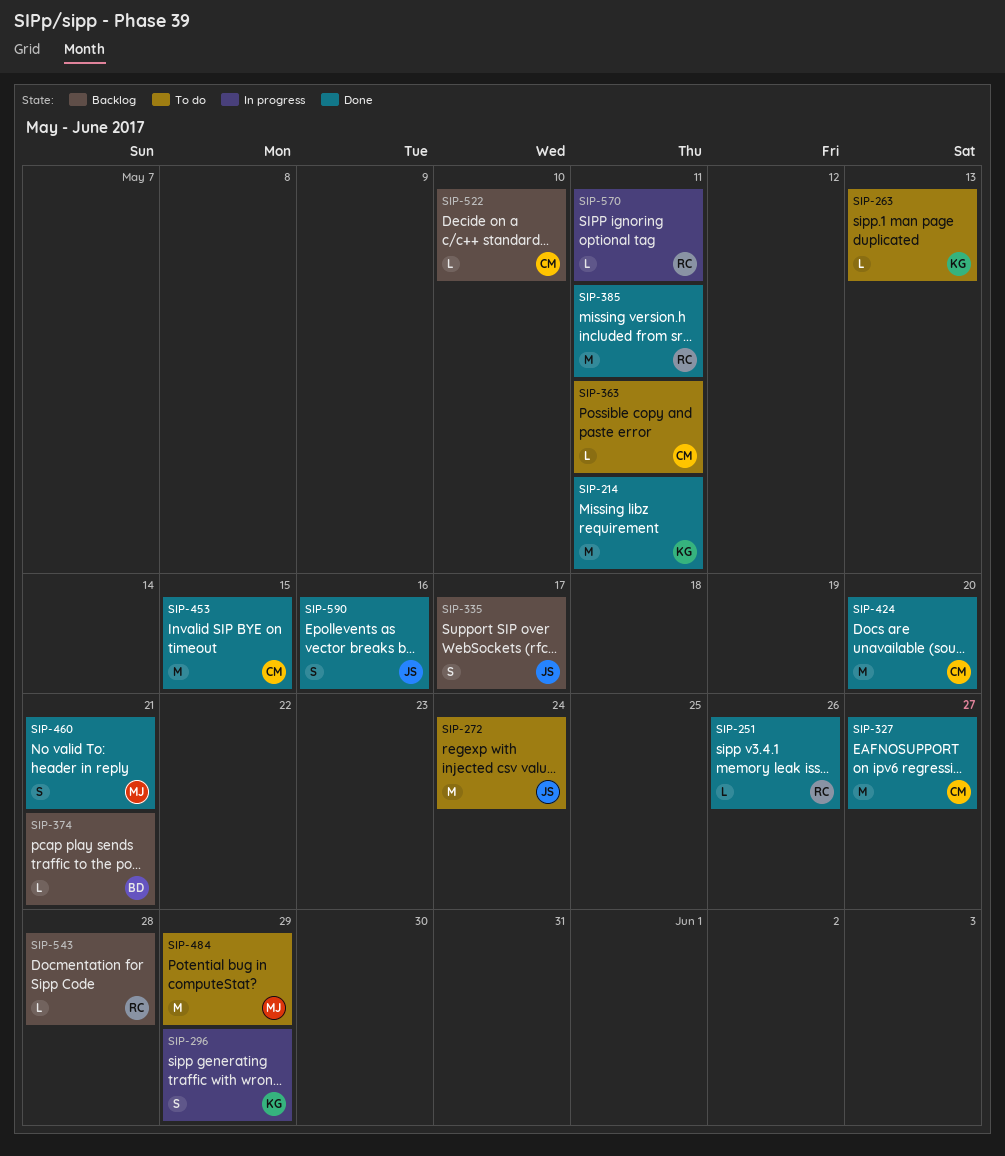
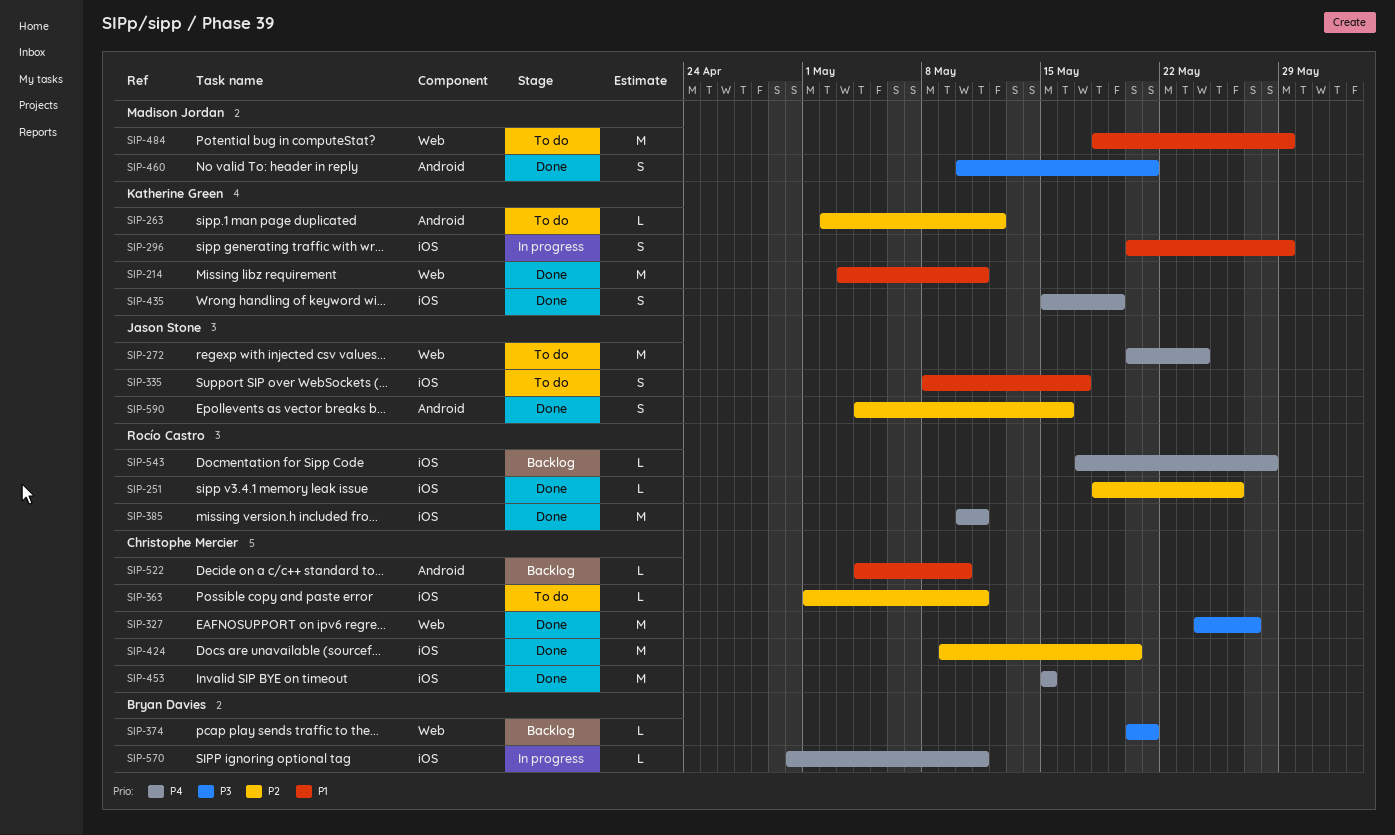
SIP-263, due: May 13 -> May 12
SIP-335, status: Backlog -> To do
SIP-435: none -> present
SIP-570, owner: Rocío Castro -> Bryan Davies

